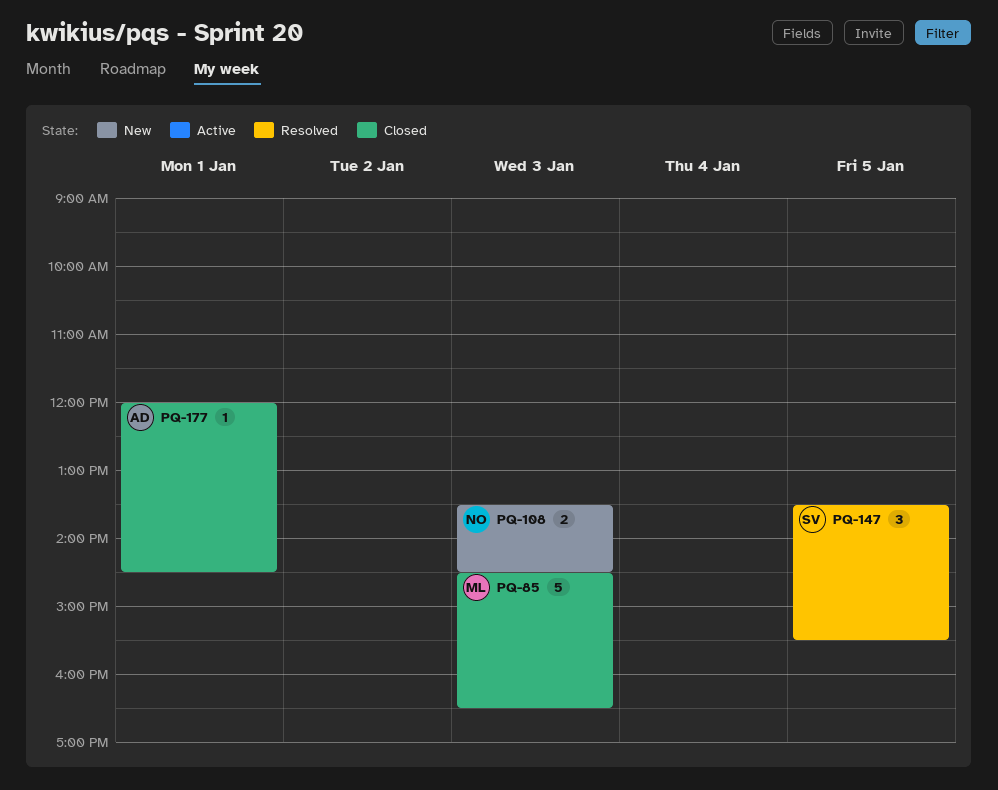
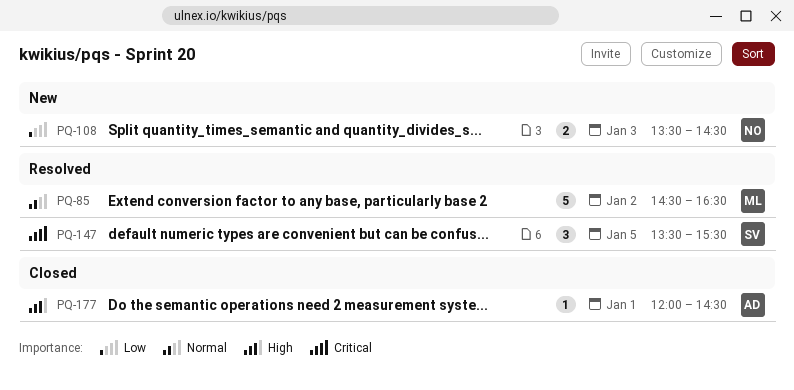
PQ-85, status: Closed -> Resolved
PQ-85, day: Jan 3 -> Jan 2

